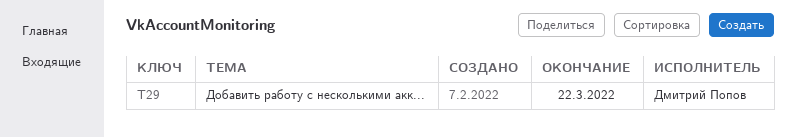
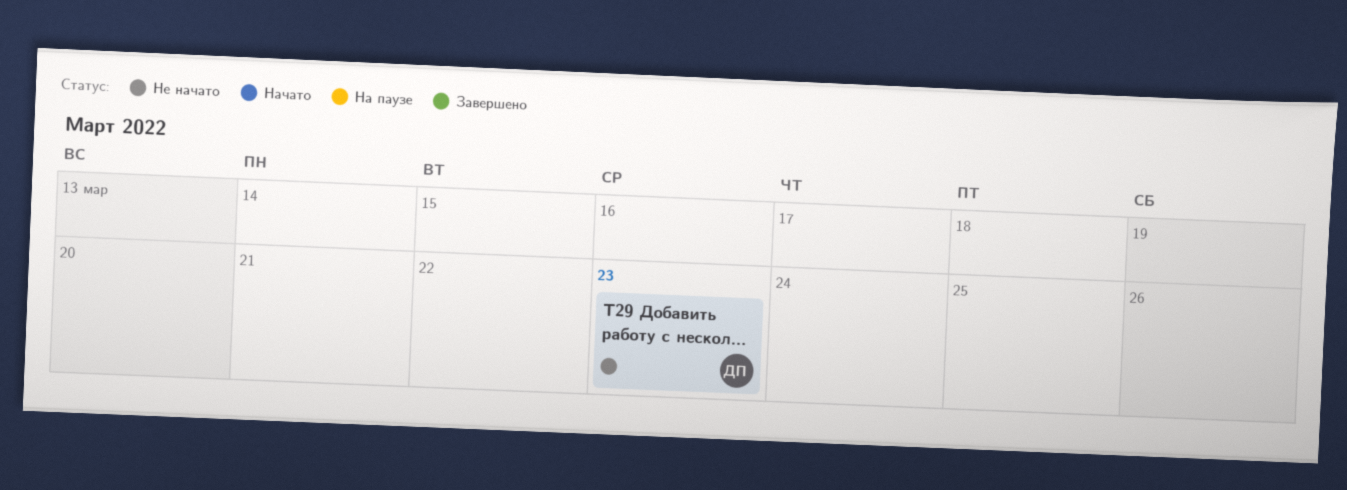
T29, due: Mar 22 -> Mar 23

